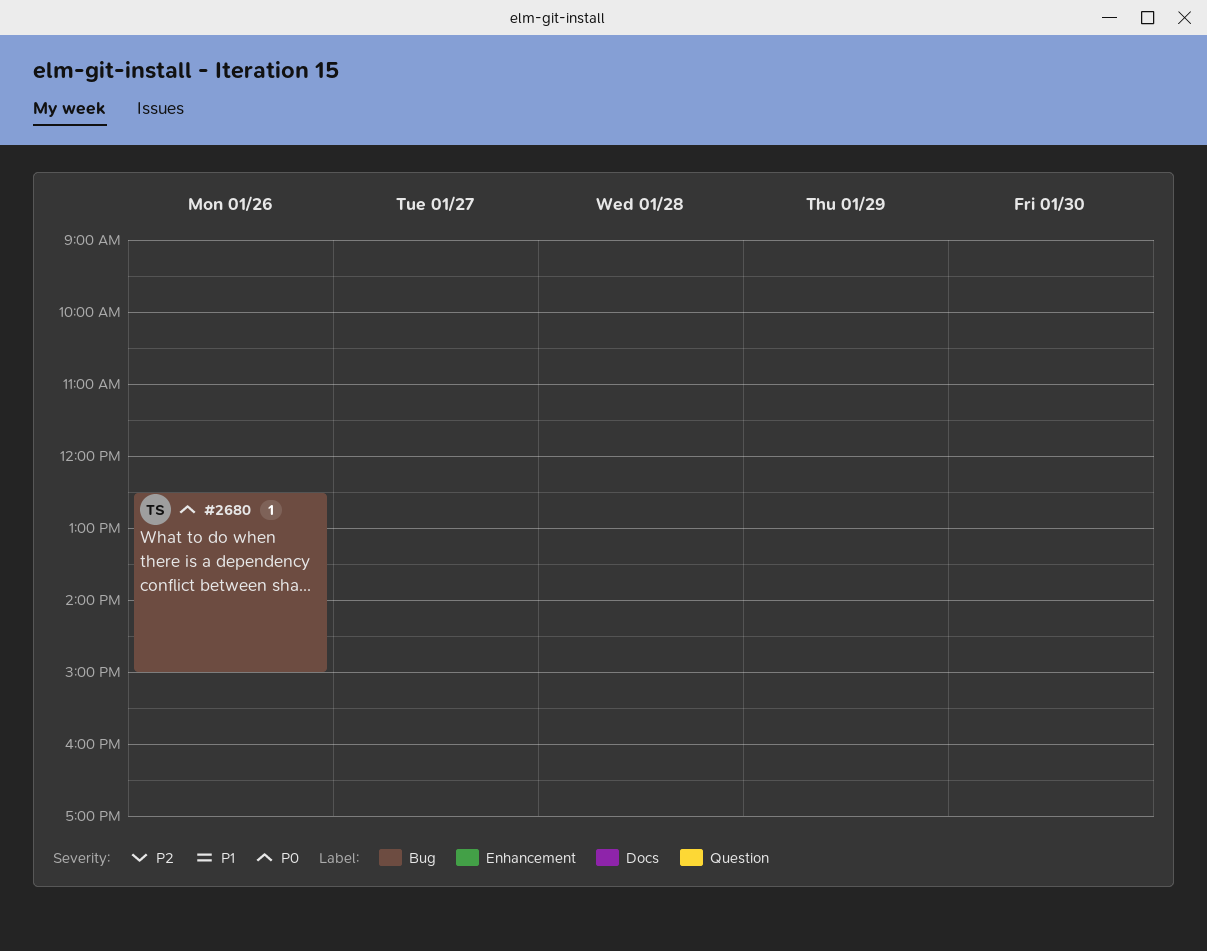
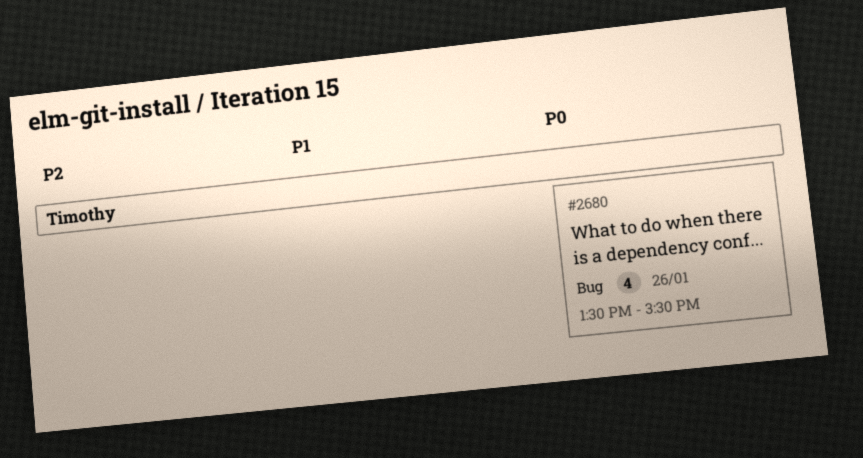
#2680, estimate: 1 -> 4
#2680, begins: 12:30 -> 13:30
#2680, ends: 15:00 -> 15:30

